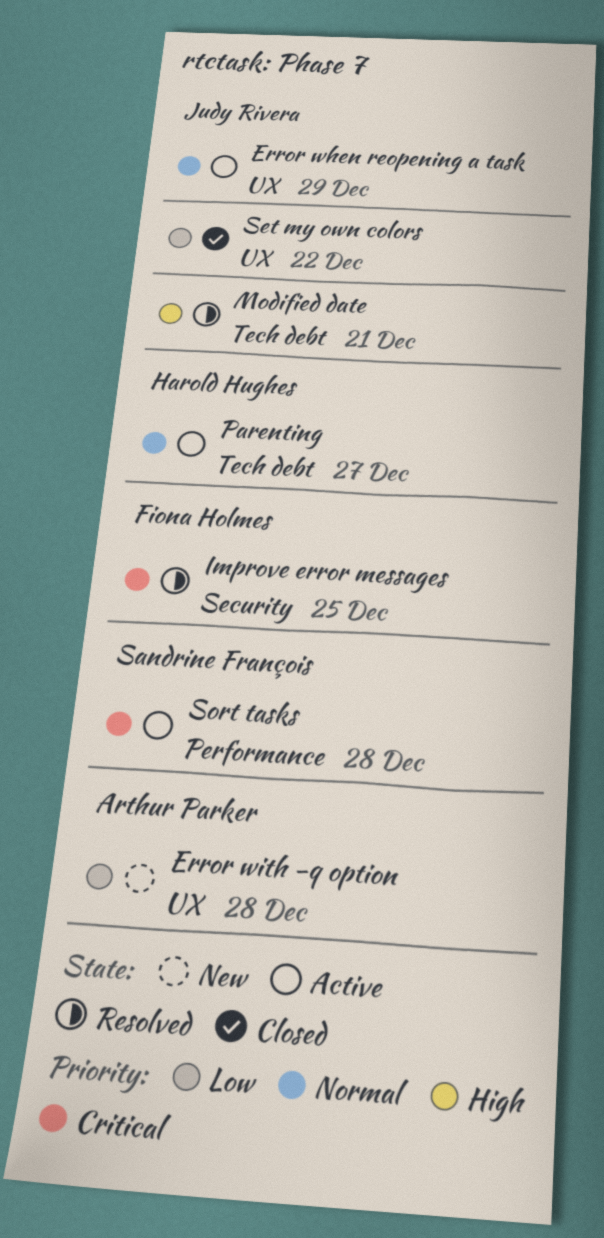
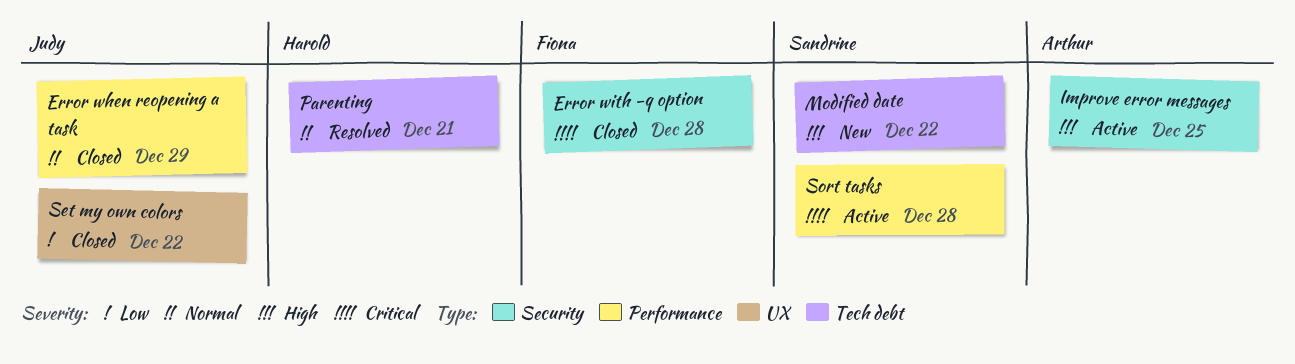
Error when reopening a task, status: Active -> Closed
Error when reopening a task, label: UX -> Performance
Error with -q option, status: New -> Closed
Error with -q option, owner: Arthur Parker -> Fiona Holmes
Error with -q option, priority: Low -> Critical
Error with -q option, label: UX -> Security
Improve error messages, status: Resolved -> Active
Improve error messages, owner: Fiona Holmes -> Arthur Parker
Improve error messages, priority: Critical -> High
Modified date, status: Resolved -> New
Modified date, owner: Judy Rivera -> Sandrine François
Modified date, due: Dec 21 -> Dec 22
Parenting, status: Active -> Resolved
Parenting, due: Dec 27 -> Dec 21

